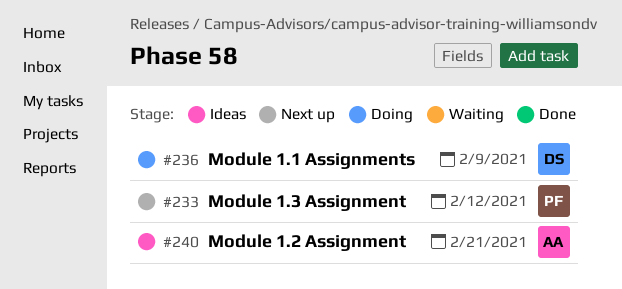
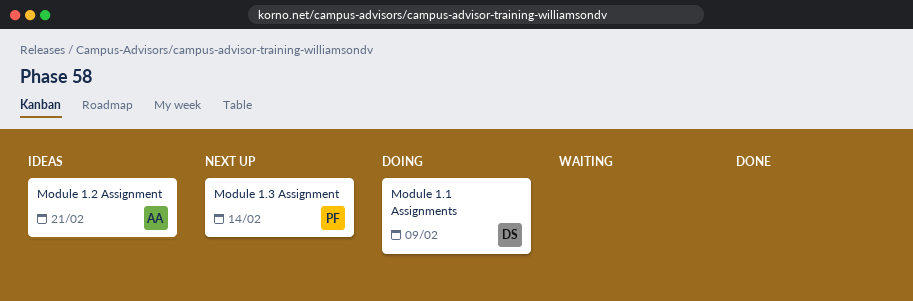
Module 1.3 Assignment, due: Feb 12 -> Feb 14

